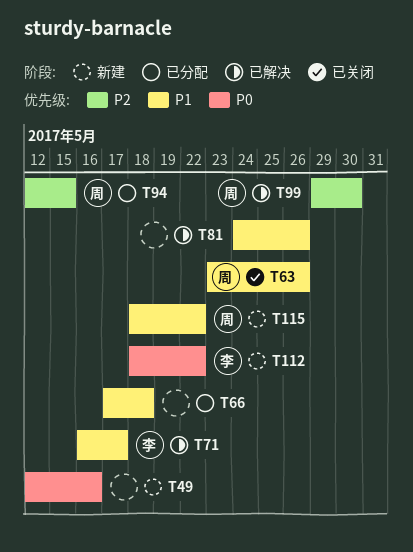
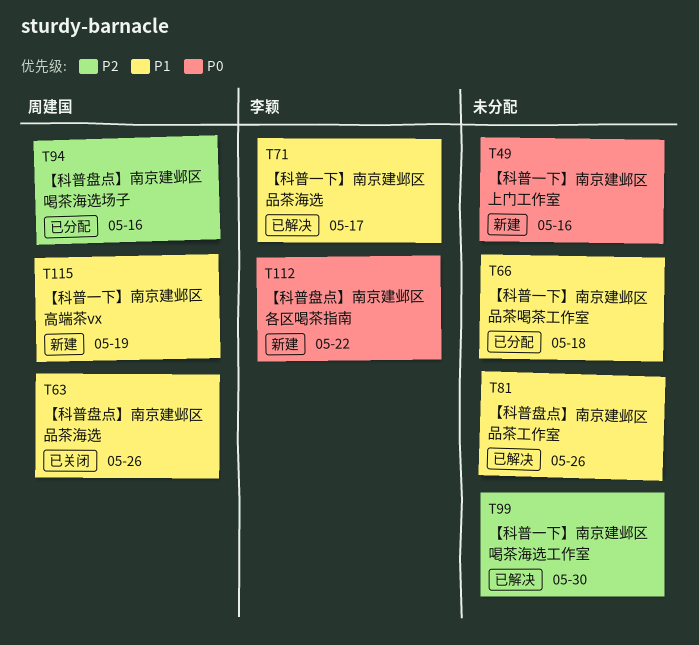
T94, due: May 15 -> May 16
T99, owner: 周建国 -> none
T115, due: May 22 -> May 19

